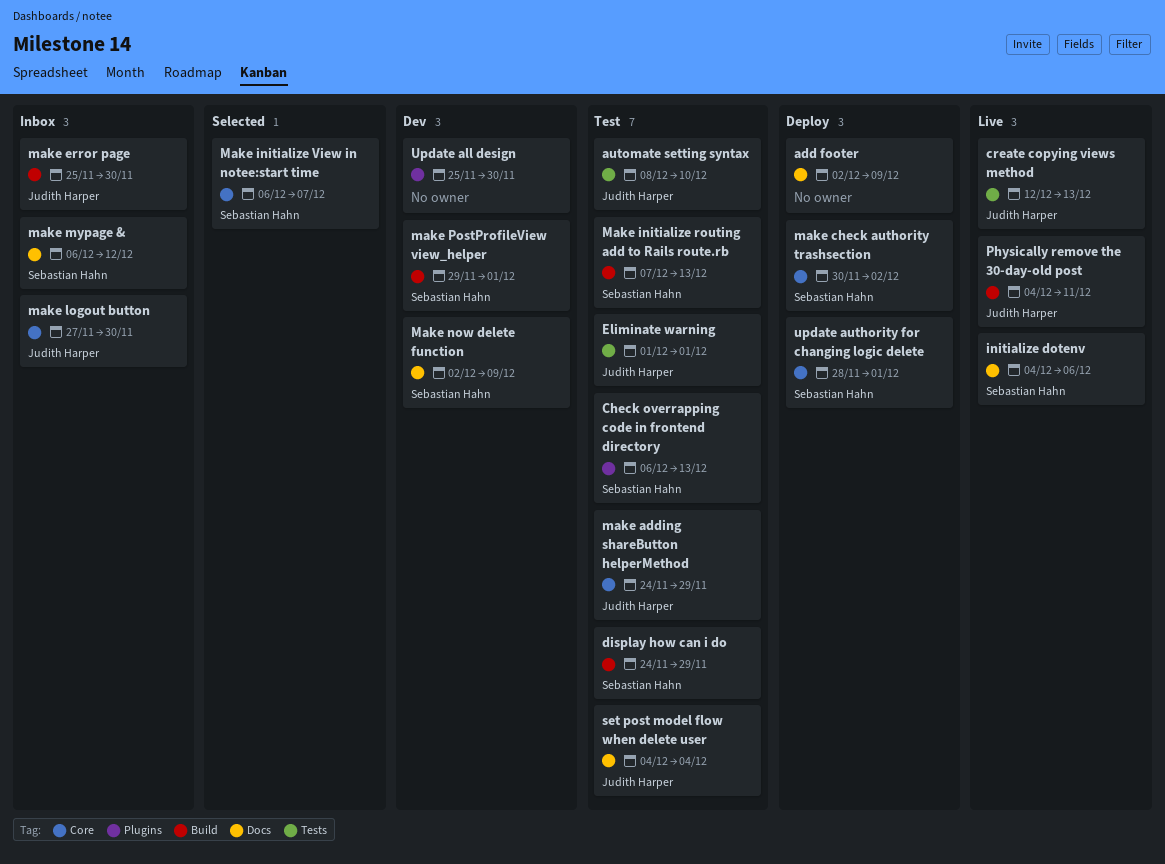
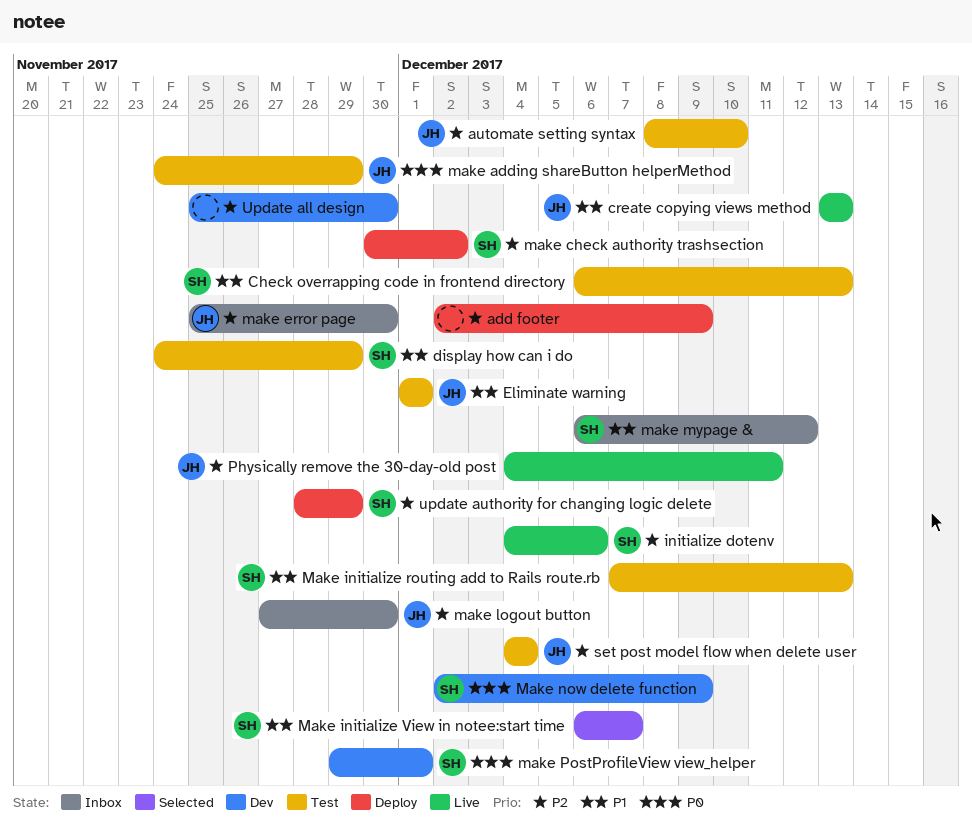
create copying views method, start: Dec 12 -> Dec 13
update authority for changing logic delete, due: Dec 1 -> Nov 29

